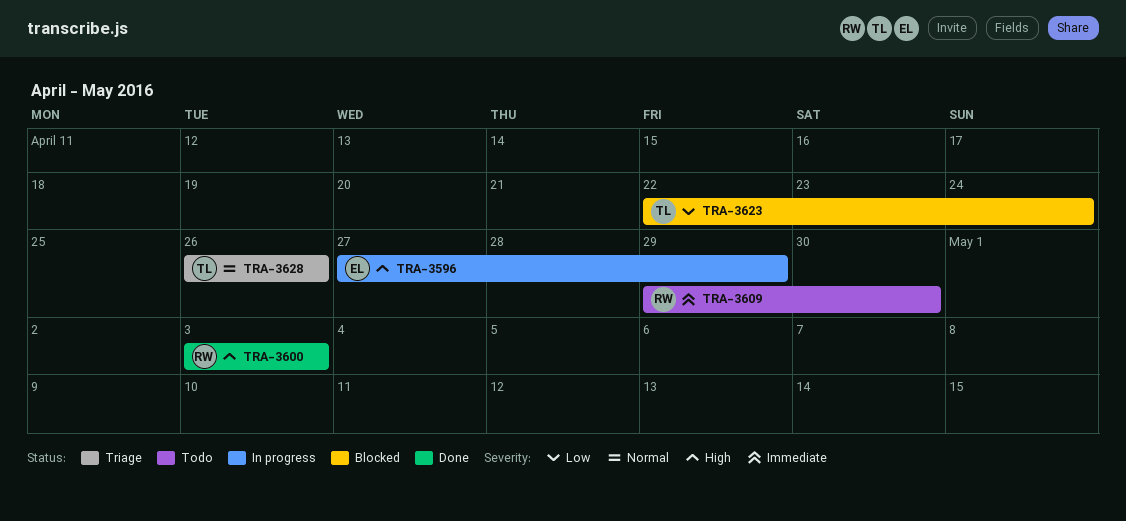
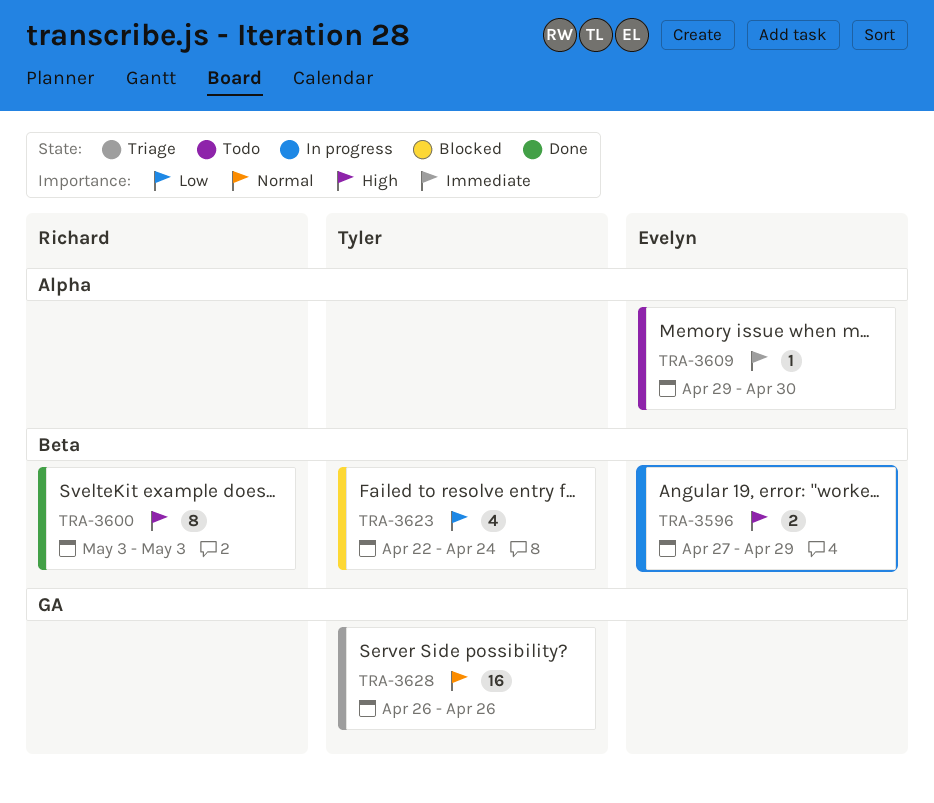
TRA-3609, owner: Richard -> Evelyn

